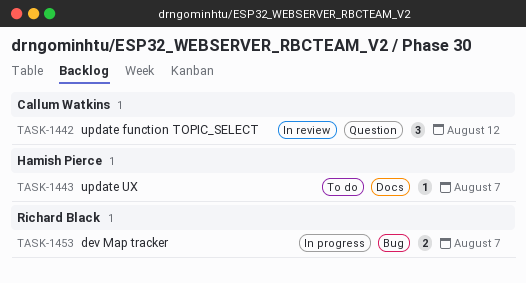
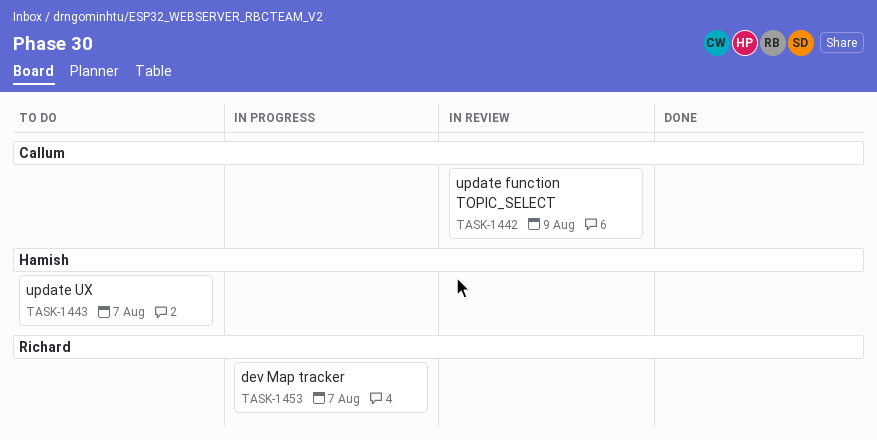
TASK-1442, due: Aug 12 -> Aug 9

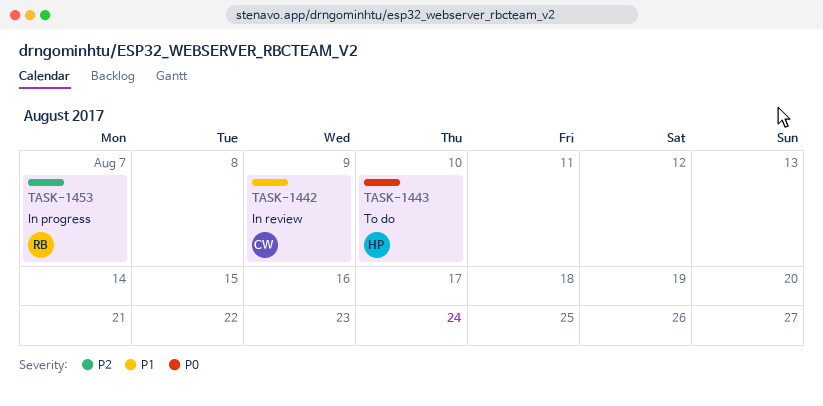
TASK-1443, due: Aug 7 -> Aug 10

